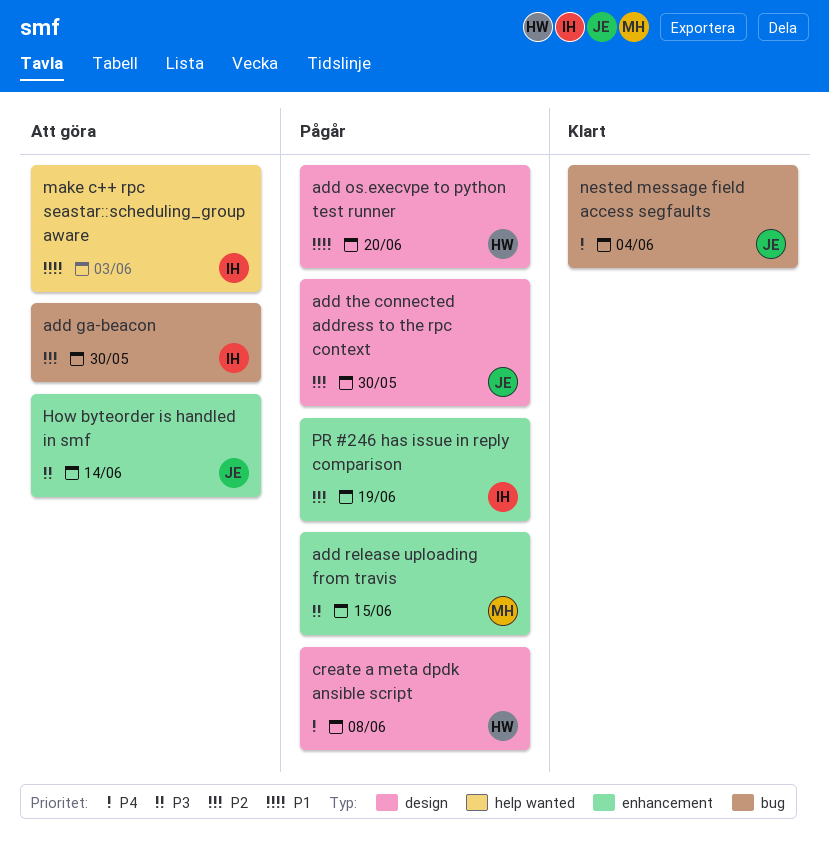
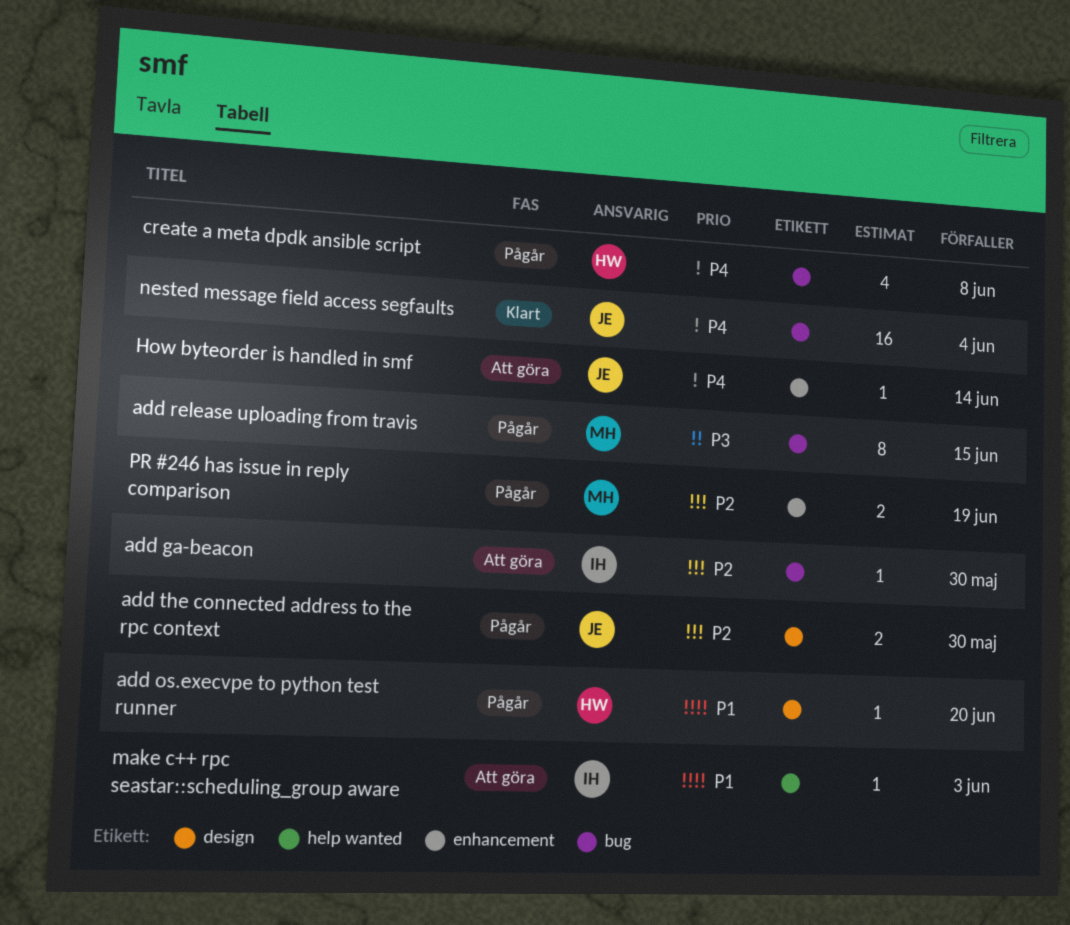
add release uploading from travis, label: enhancement -> bug
create a meta dpdk ansible script, label: design -> bug
How byteorder is handled in smf, priority: P3 -> P4
PR #246 has issue in reply comparison, owner: IH -> MH

